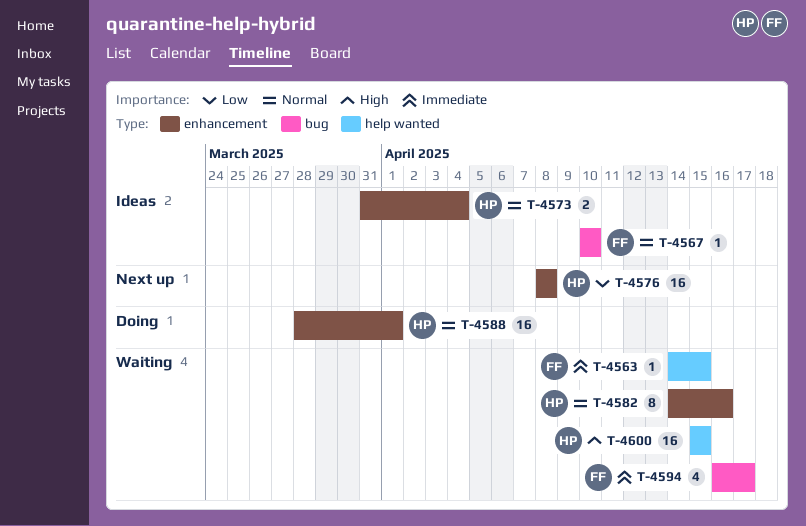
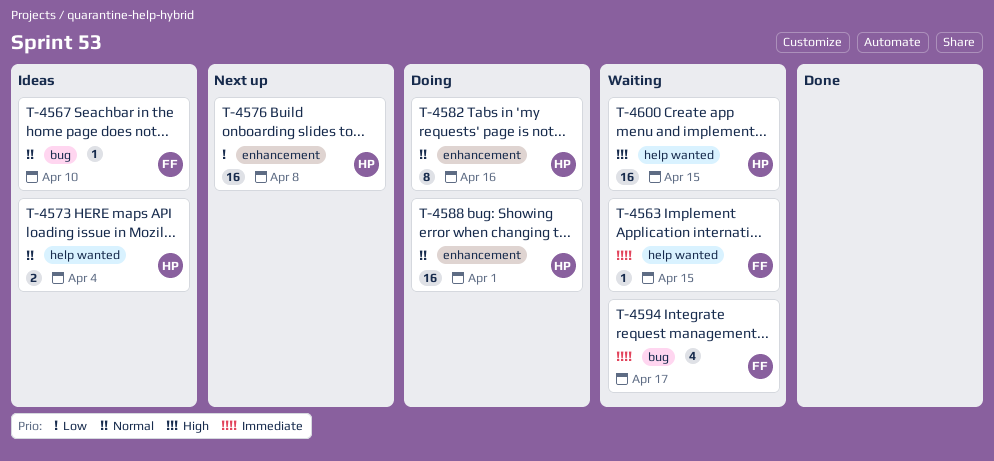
T-4573, label: enhancement -> help wanted
T-4582, status: Waiting -> Doing

